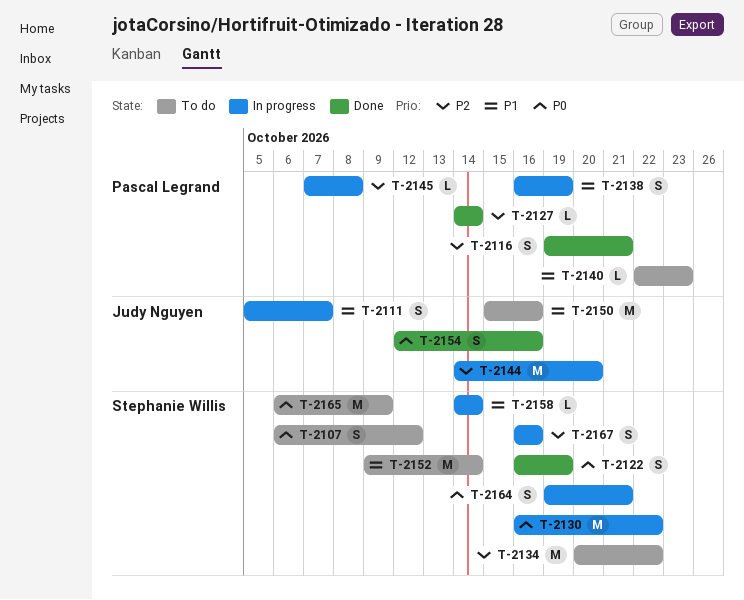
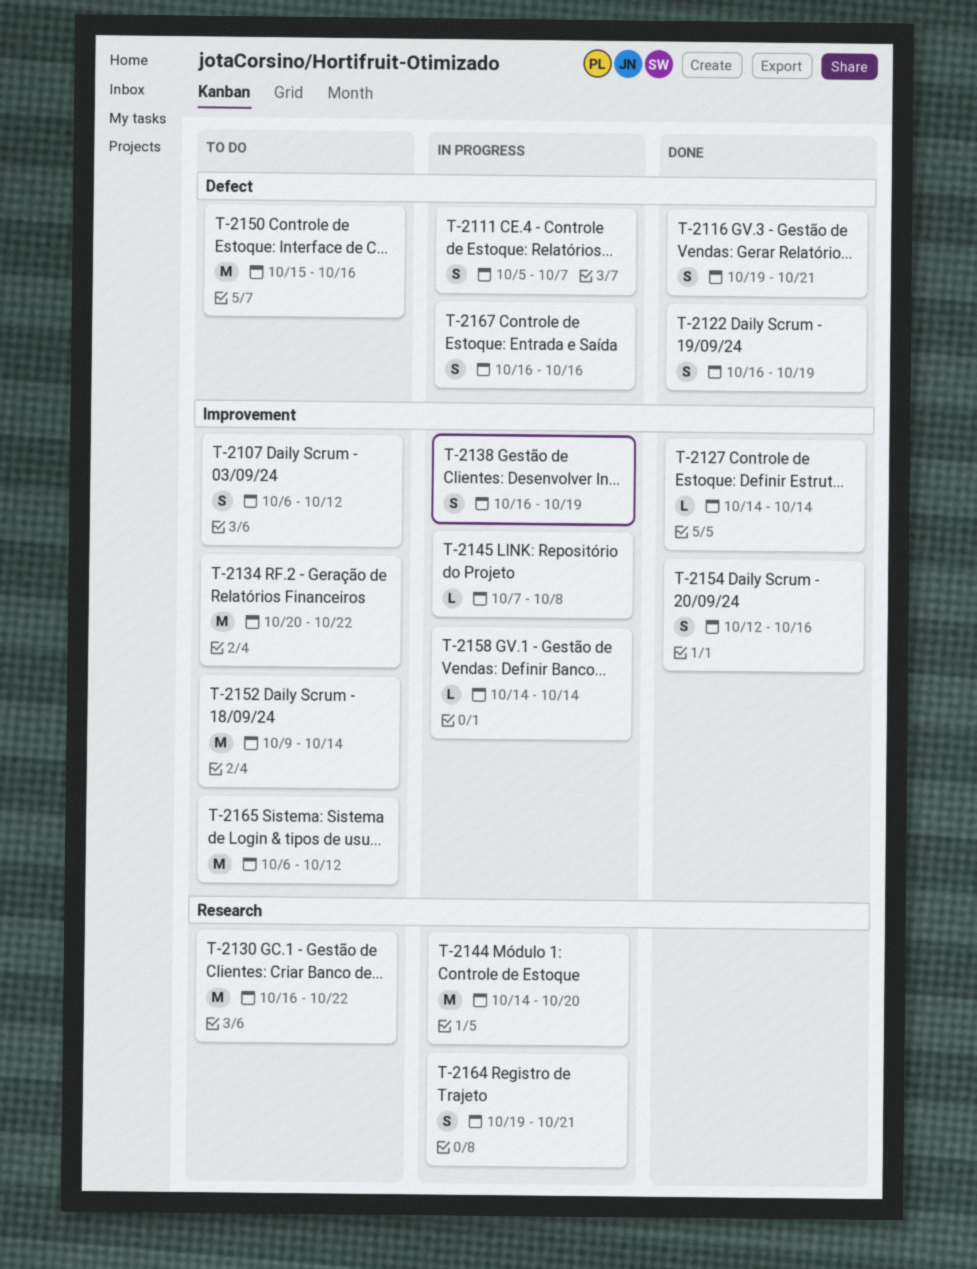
T-2130, status: In progress -> To do
T-2140: present -> none
T-2165, due: Oct 9 -> Oct 12

